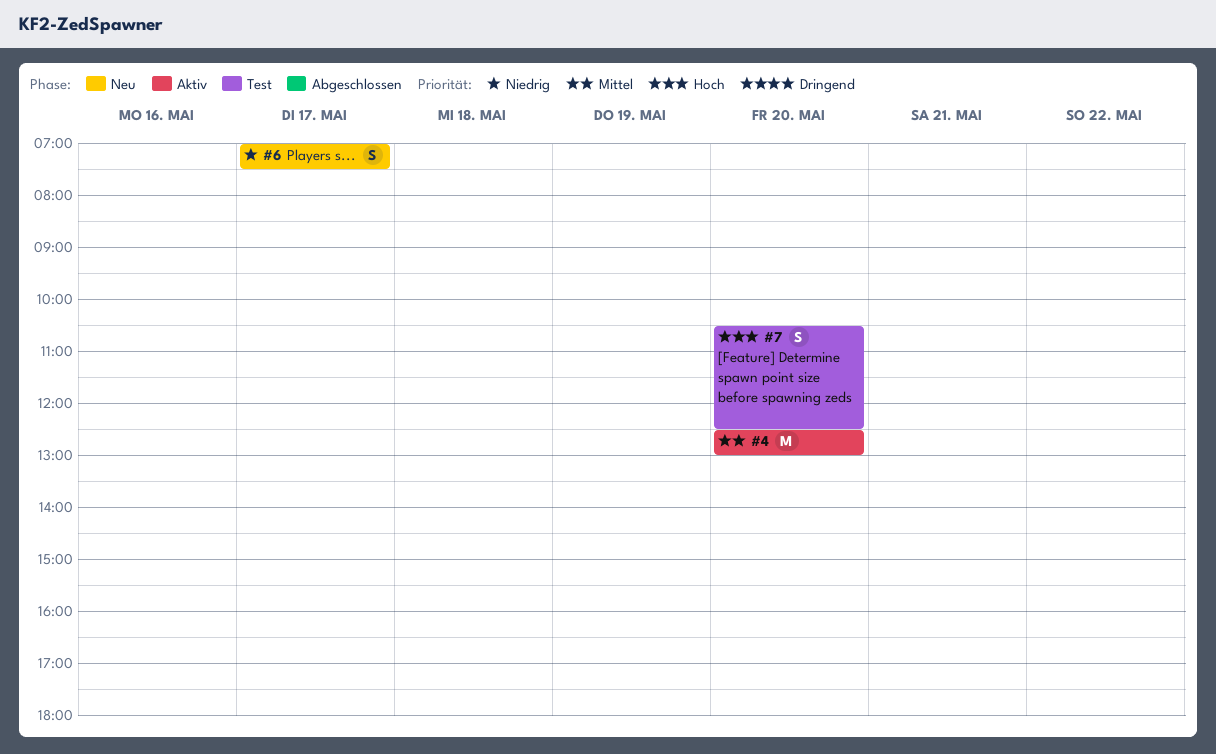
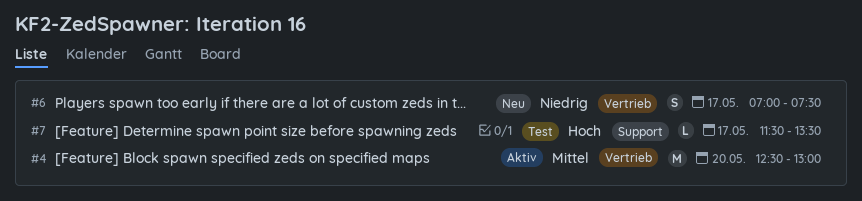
#7, estimate: S -> L
#7, day: May 20 -> May 17
#7, begins: 10:30 -> 11:30
#7, ends: 12:30 -> 13:30

